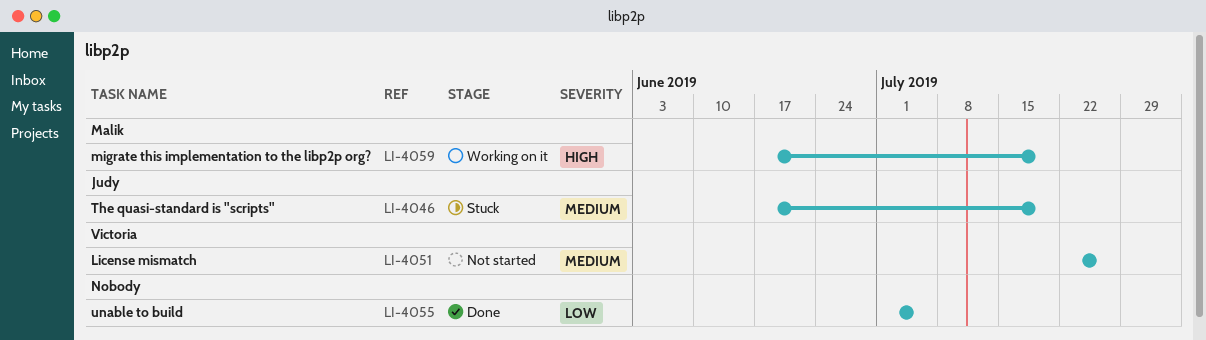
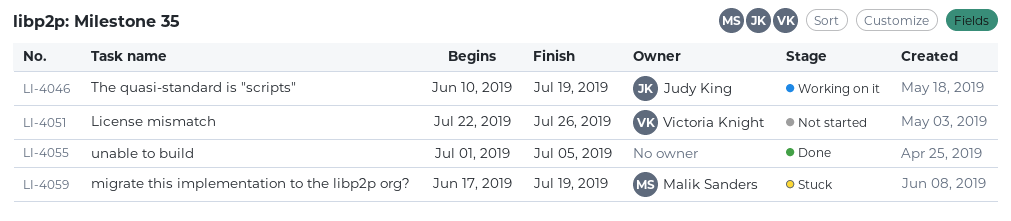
LI-4046, status: Stuck -> Working on it
LI-4046, start: Jun 17 -> Jun 10
LI-4059, status: Working on it -> Stuck

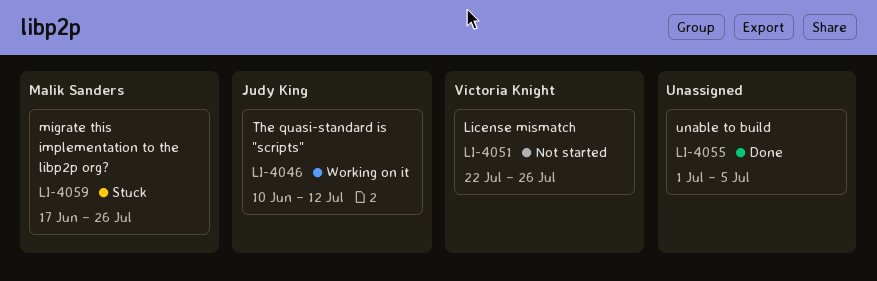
LI-4046, due: Jul 19 -> Jul 12
LI-4059, due: Jul 19 -> Jul 26

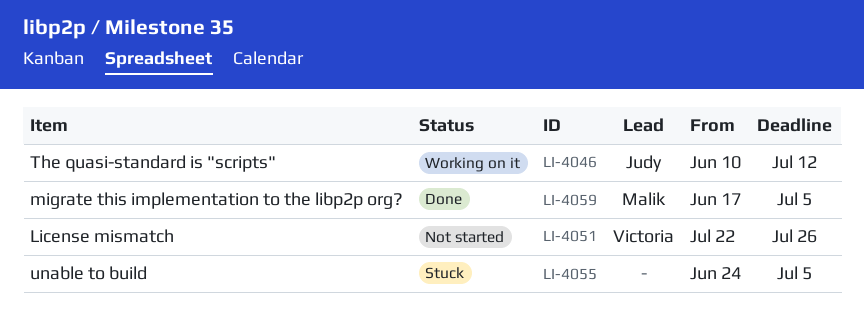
LI-4055, status: Done -> Stuck
LI-4055, start: Jul 1 -> Jun 24
LI-4059, status: Stuck -> Done
LI-4059, due: Jul 26 -> Jul 5

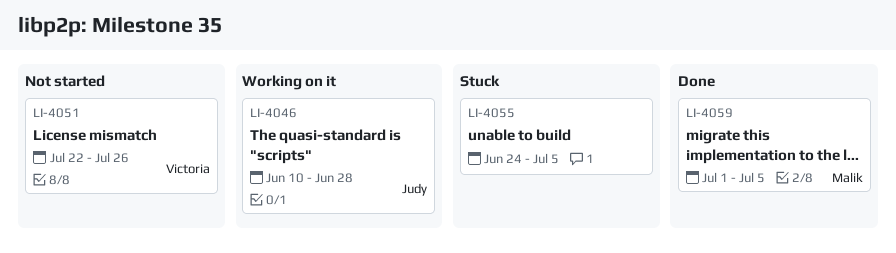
LI-4046, due: Jul 12 -> Jun 28
LI-4059, start: Jun 17 -> Jul 1

